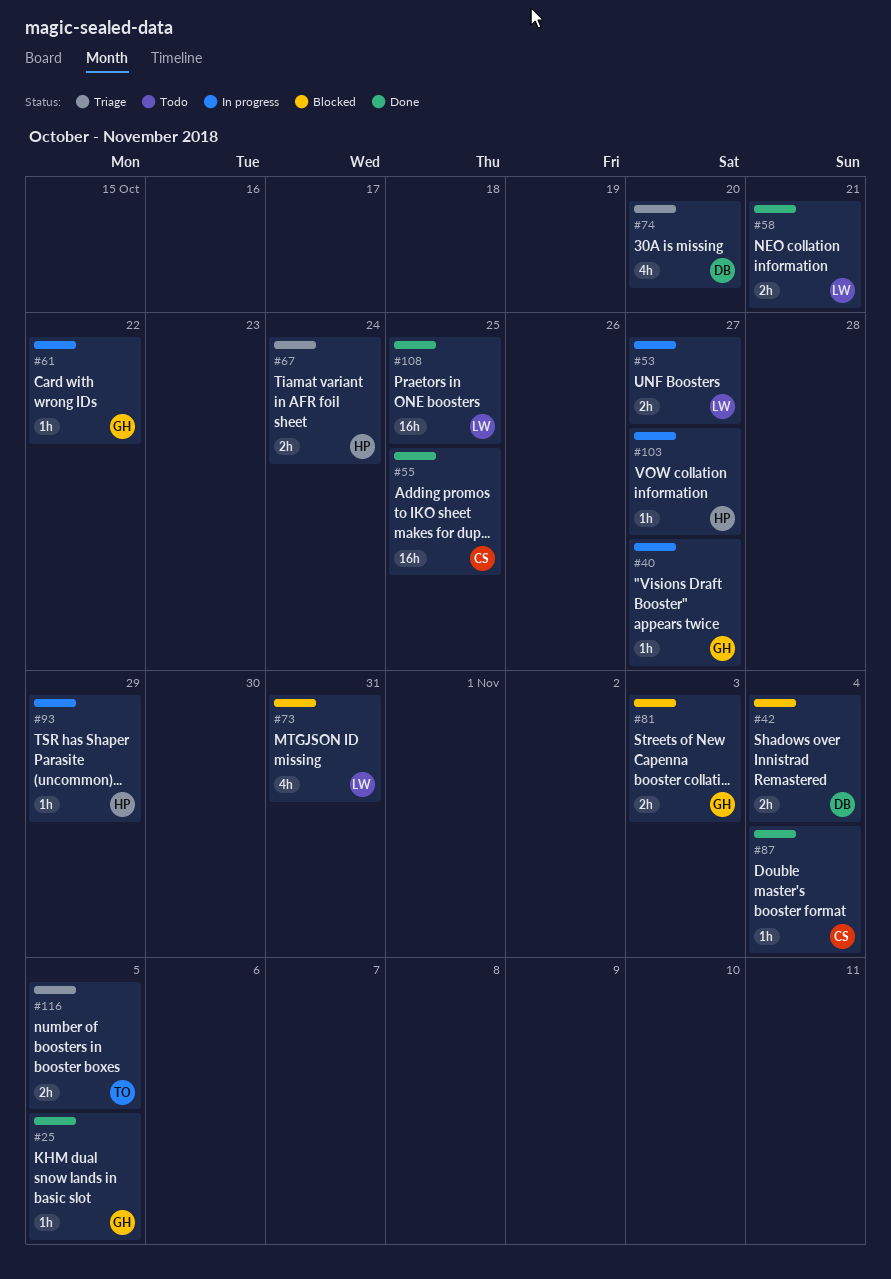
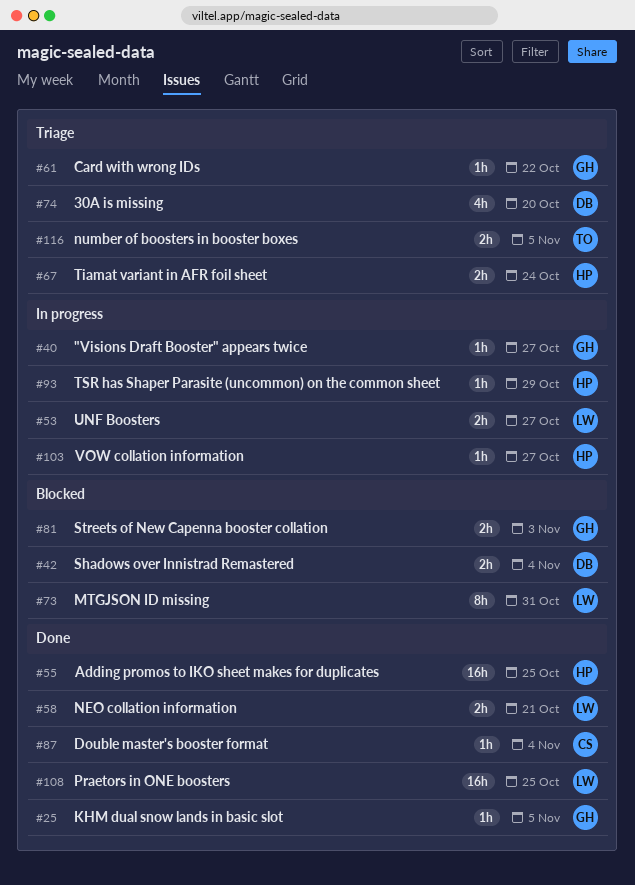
#55, owner: CS -> HP
#61, status: In progress -> Triage
#73, estimate: 4h -> 8h

